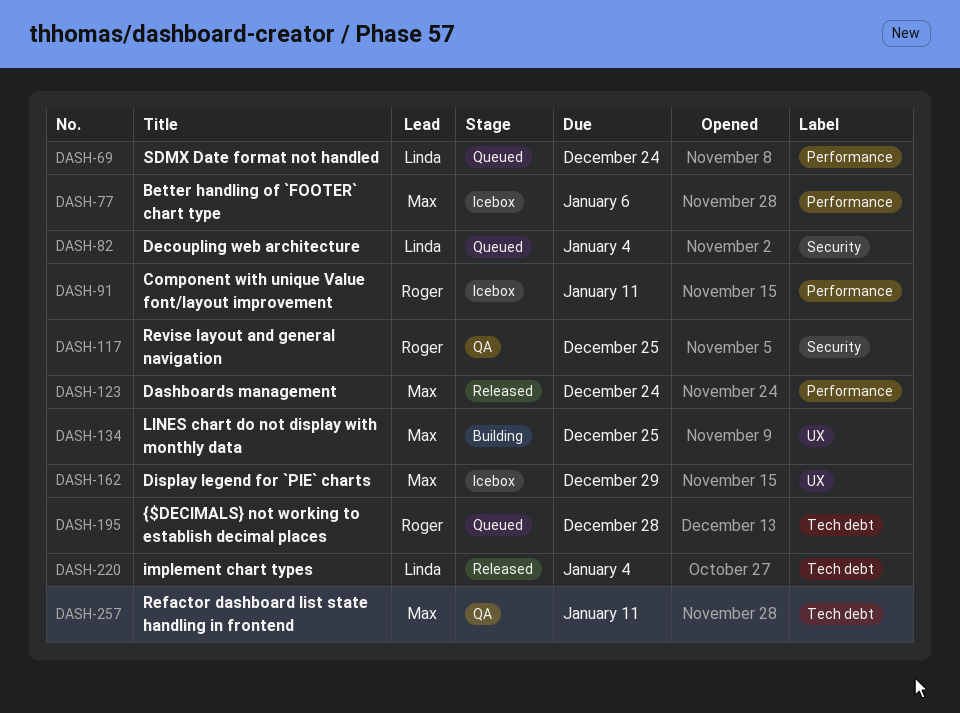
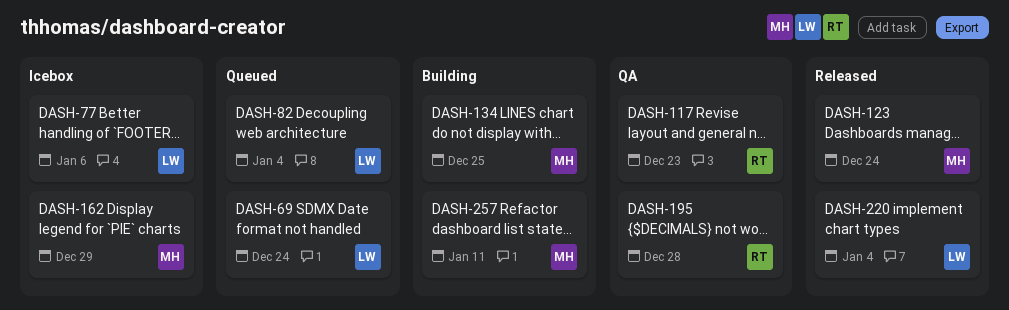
DASH-77, owner: Max -> Linda
DASH-91: present -> none
DASH-117, due: Dec 25 -> Dec 23
DASH-195, status: Queued -> QA
DASH-257, status: QA -> Building

